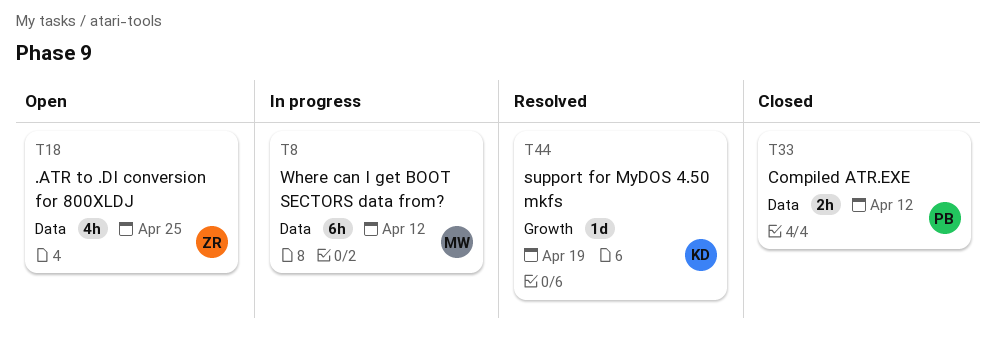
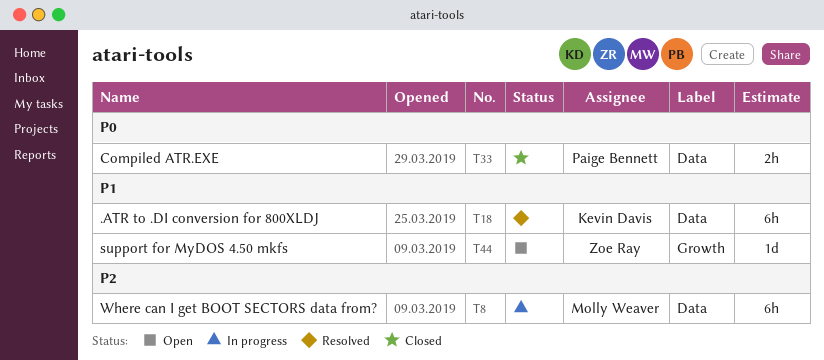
T18, status: Open -> Resolved
T18, owner: Zoe Ray -> Kevin Davis
T18, estimate: 4h -> 6h
T44, status: Resolved -> Open
T44, owner: Kevin Davis -> Zoe Ray

